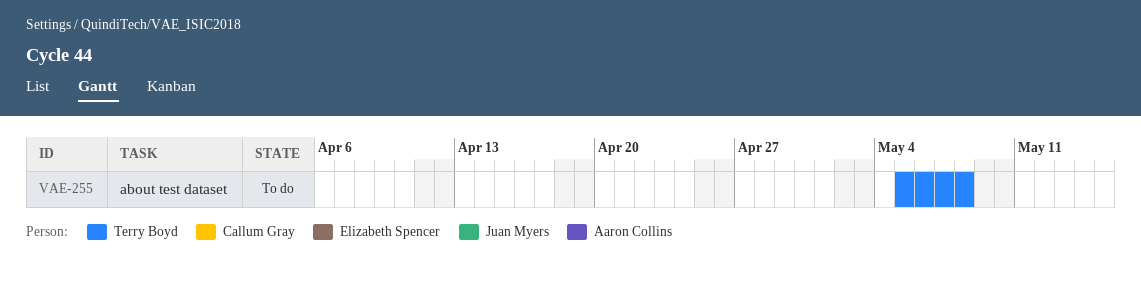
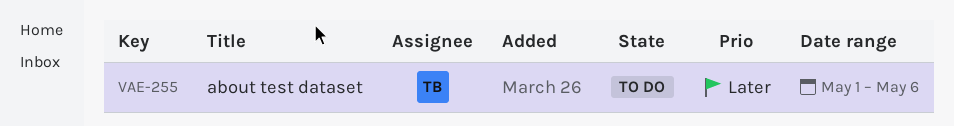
VAE-255, start: May 5 -> May 1
VAE-255, due: May 8 -> May 6

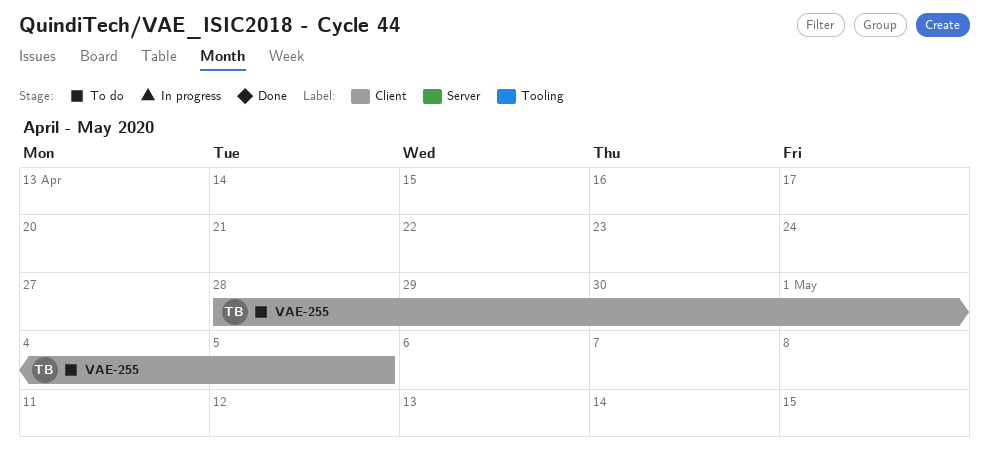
VAE-255, start: May 1 -> Apr 28
VAE-255, due: May 6 -> May 5

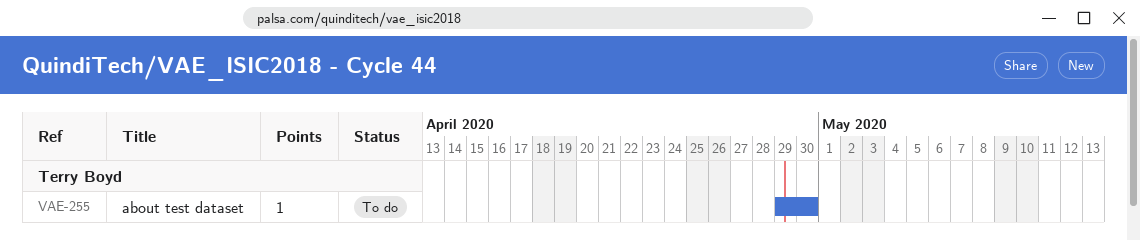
VAE-255, start: Apr 28 -> Apr 29
VAE-255, due: May 5 -> Apr 30

